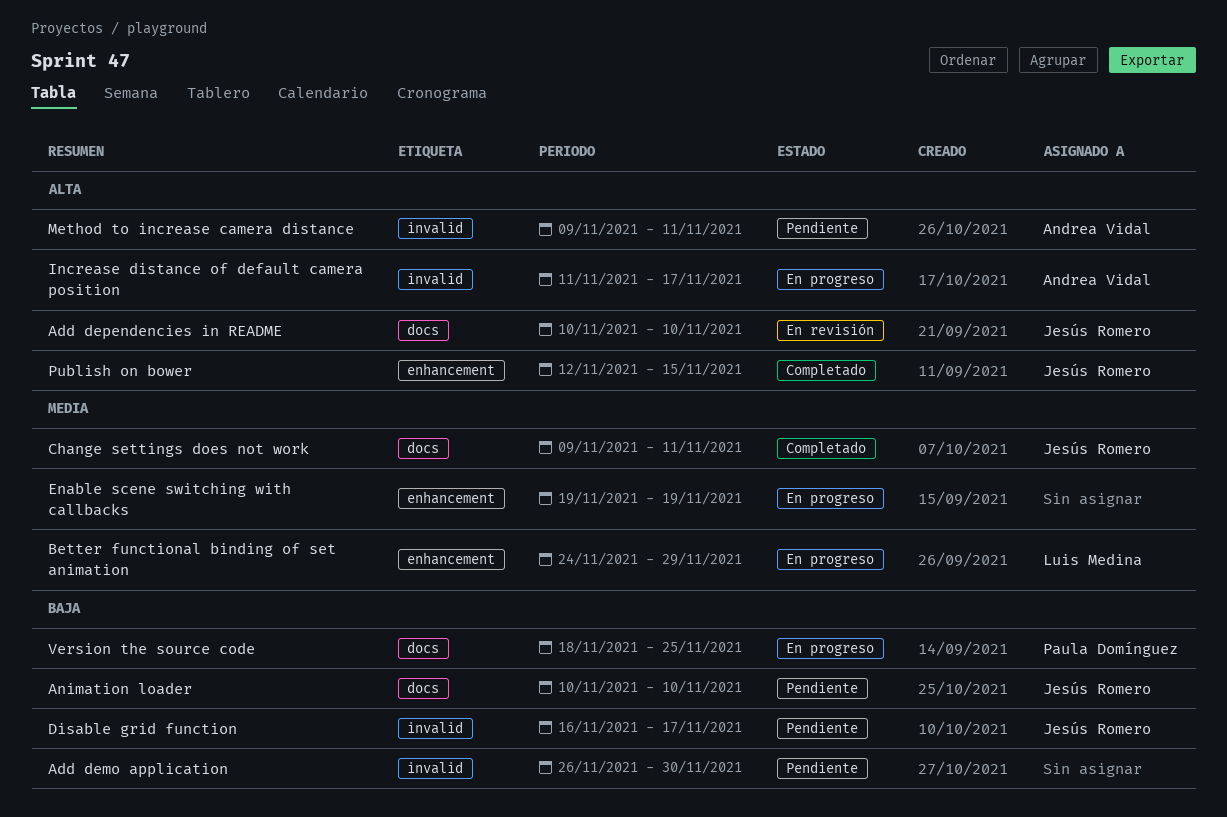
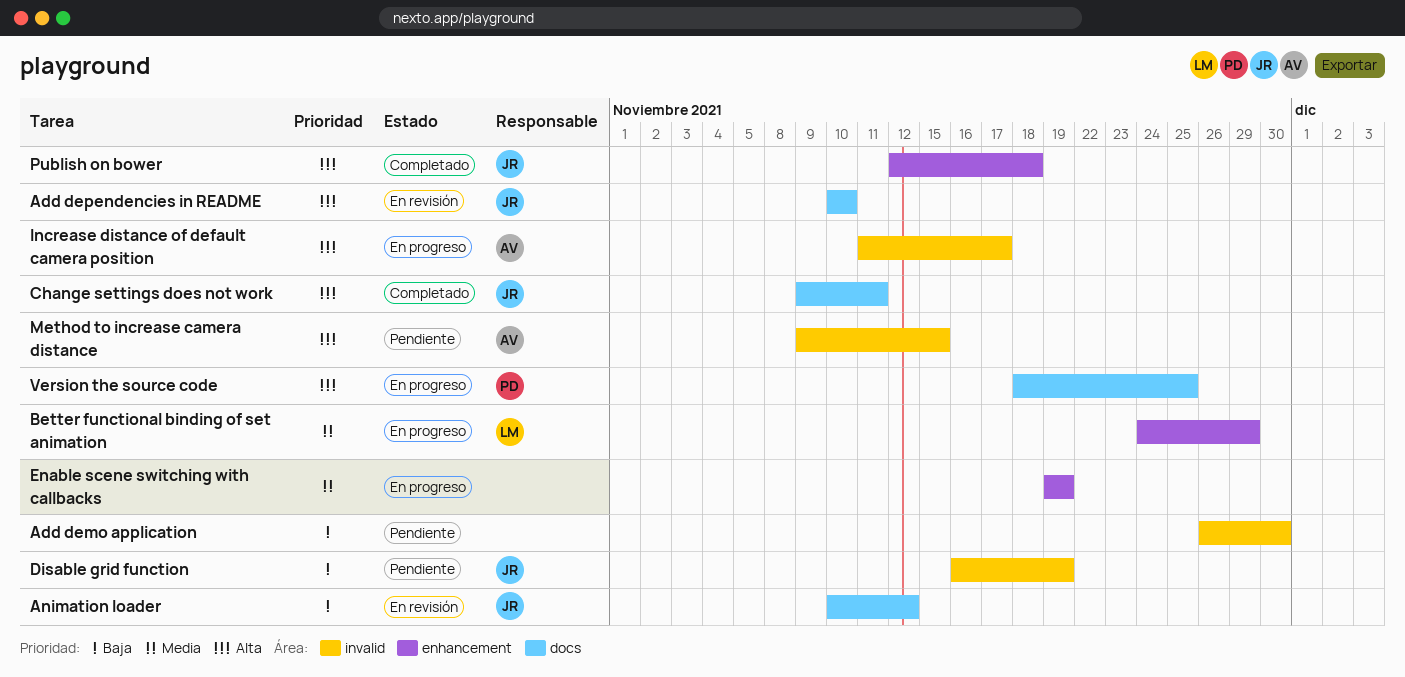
Animation loader, status: Pendiente -> En revisión
Animation loader, due: Nov 10 -> Nov 12
Change settings does not work, priority: Media -> Alta
Disable grid function, due: Nov 17 -> Nov 19
Method to increase camera distance, due: Nov 11 -> Nov 15
Publish on bower, due: Nov 15 -> Nov 18
Version the source code, priority: Baja -> Alta

